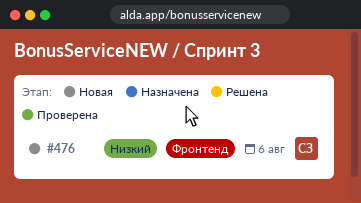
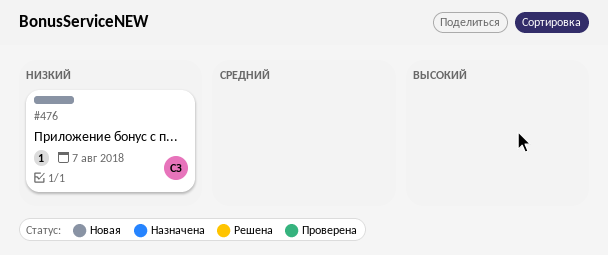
#476, due: Aug 6 -> Aug 7

